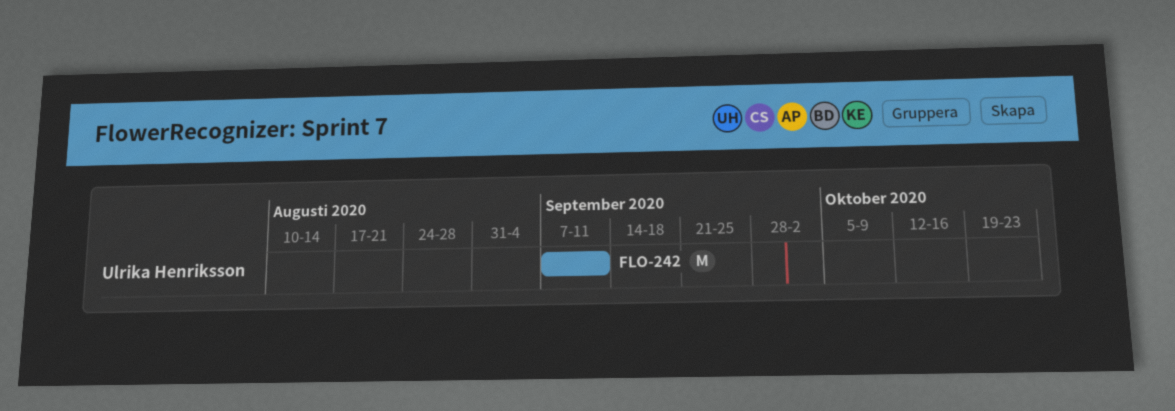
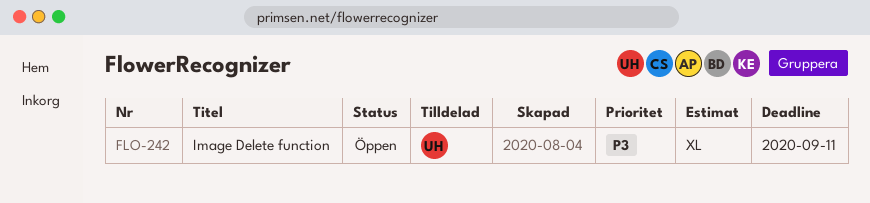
FLO-242, estimate: M -> XL

